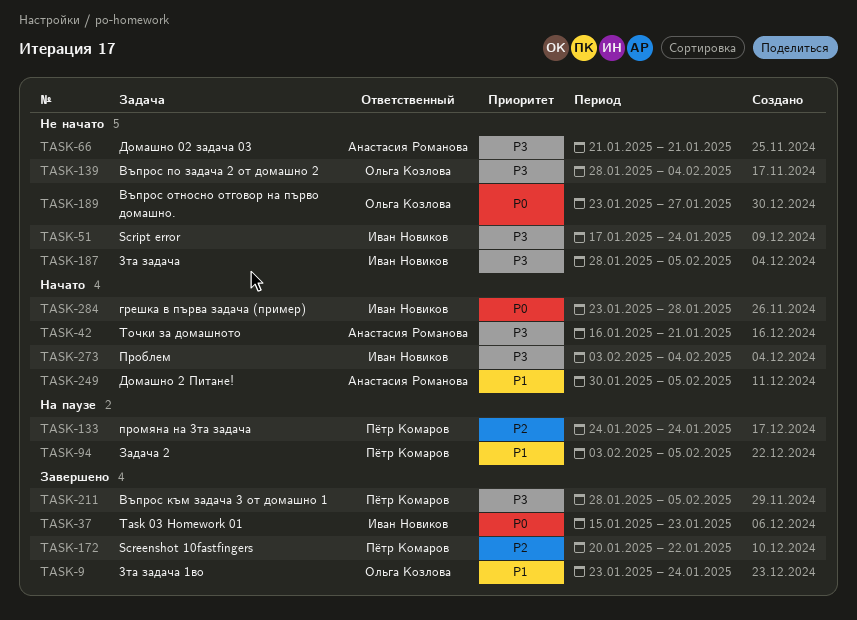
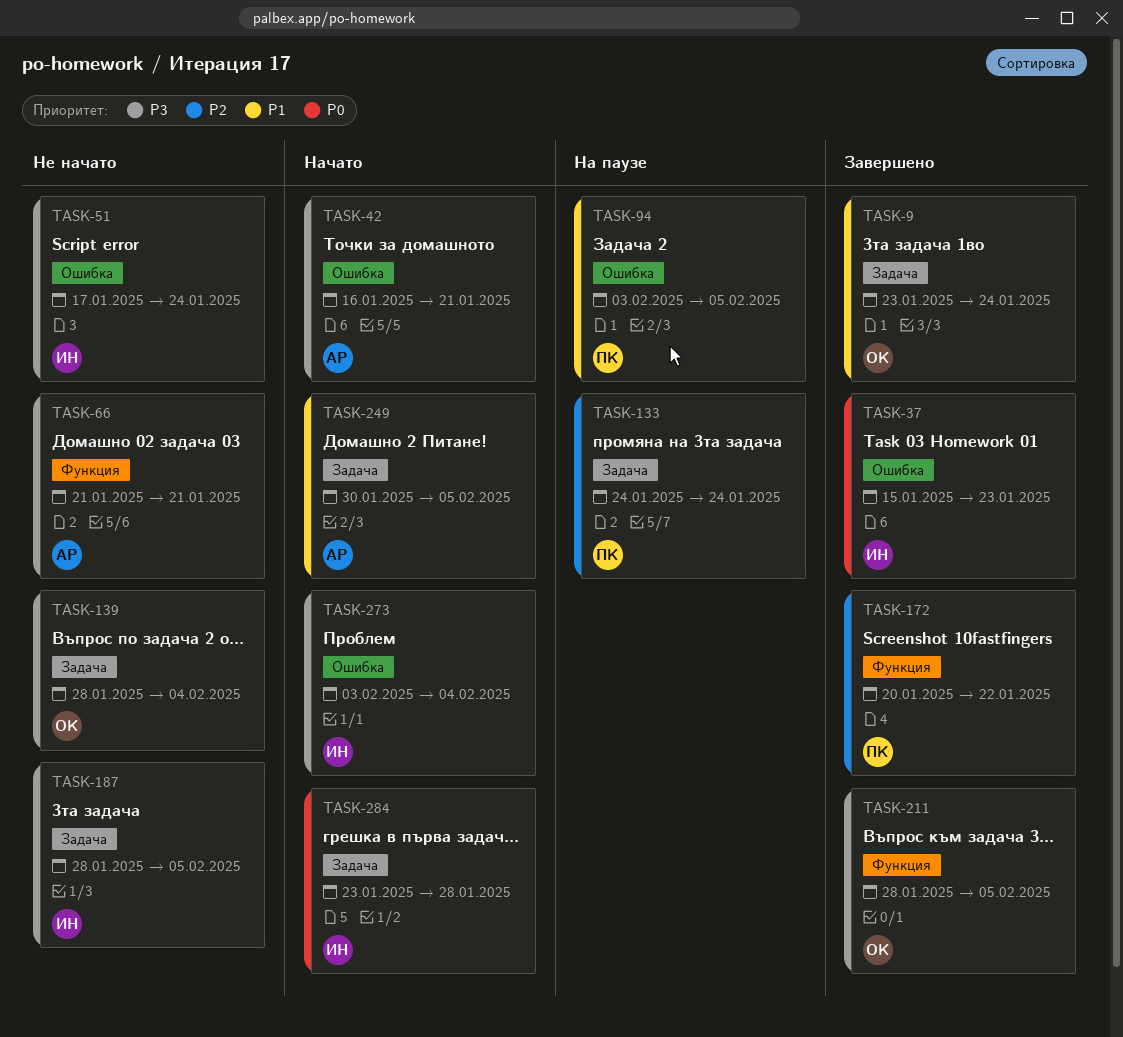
TASK-189: present -> none
TASK-211, owner: Пётр Комаров -> Ольга Козлова

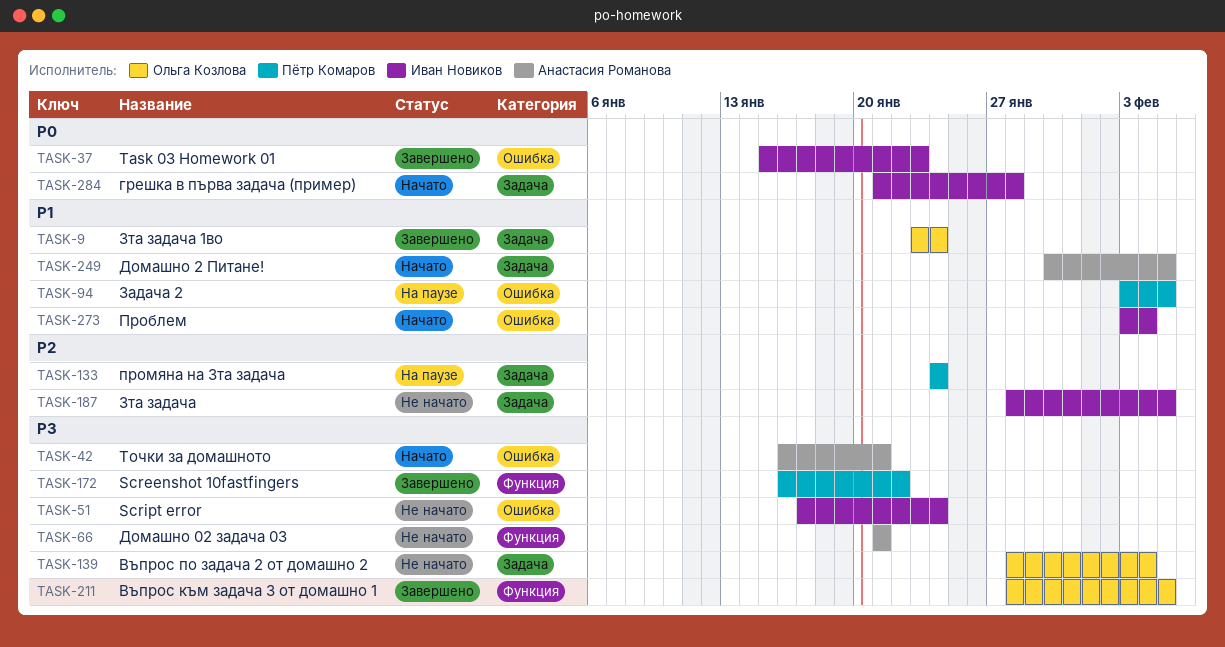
TASK-172, priority: P2 -> P3
TASK-172, start: Jan 20 -> Jan 16
TASK-187, priority: P3 -> P2
TASK-273, priority: P3 -> P1
TASK-284, start: Jan 23 -> Jan 21

